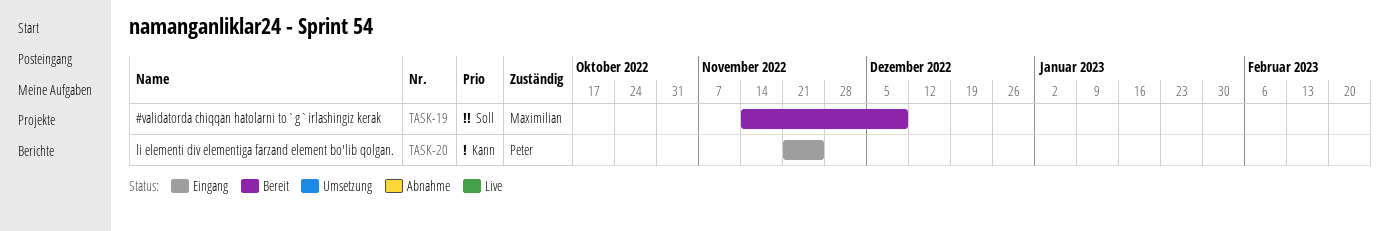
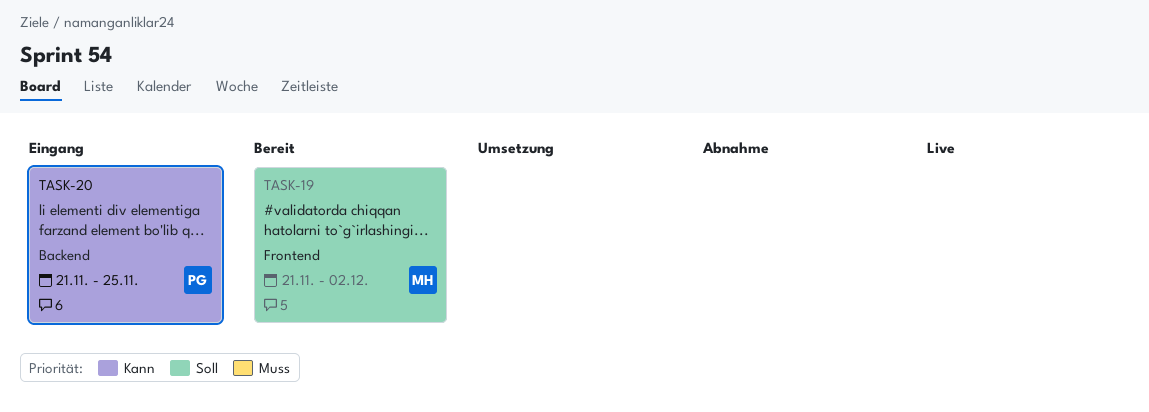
TASK-19, start: Nov 14 -> Nov 21
TASK-19, due: Dec 9 -> Dec 2

